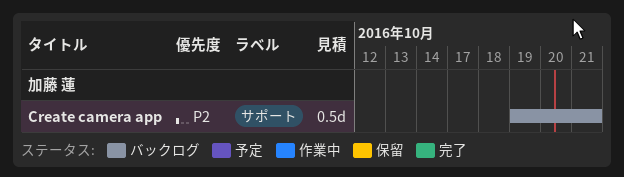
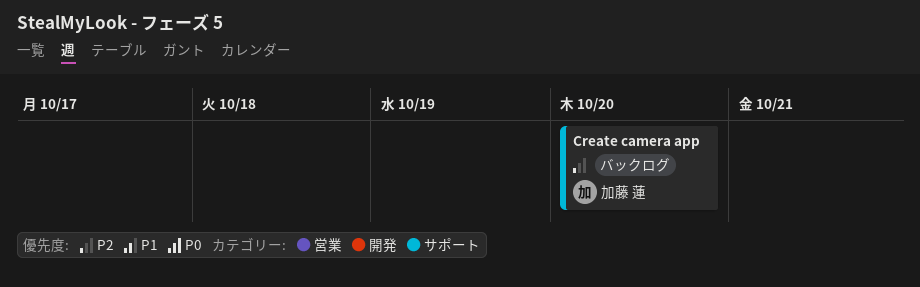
Create camera app, due: Oct 21 -> Oct 20

